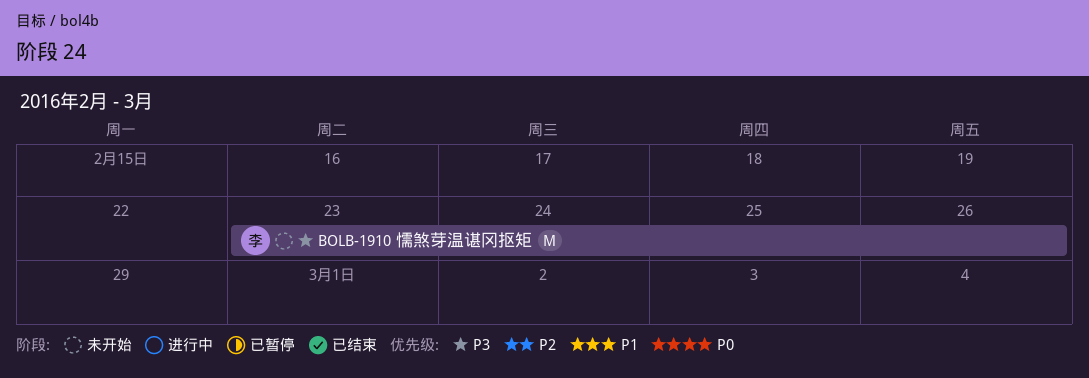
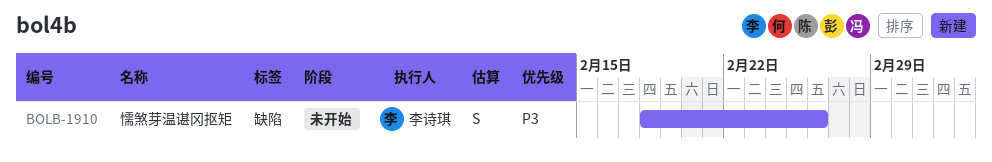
BOLB-1910, estimate: M -> S
BOLB-1910, start: Feb 23 -> Feb 18

